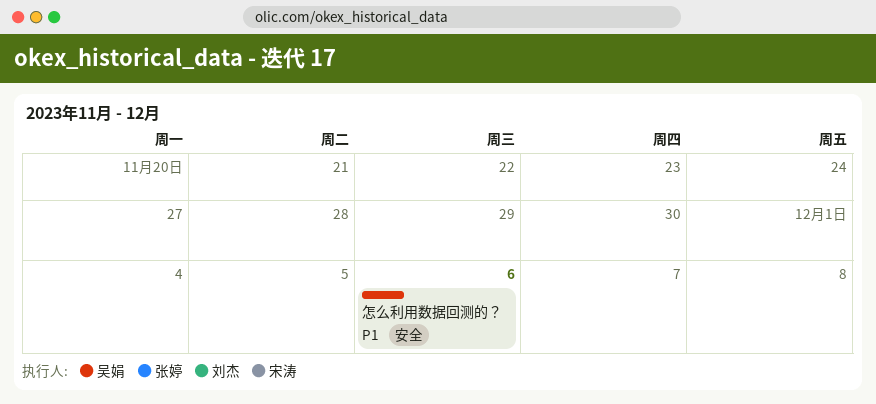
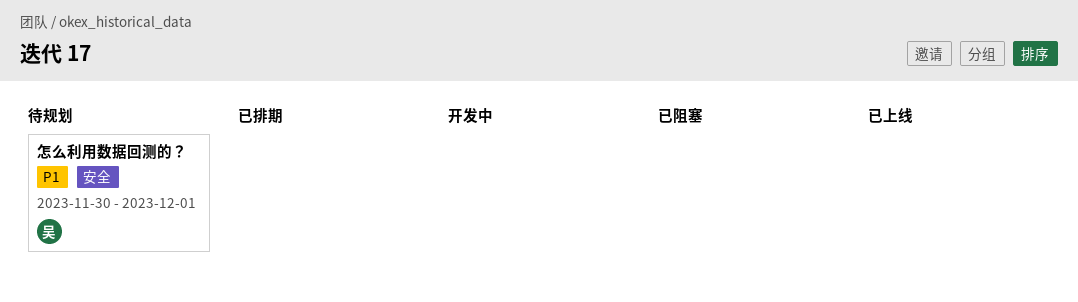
怎么利用数据回测的？, due: Dec 6 -> Dec 1

